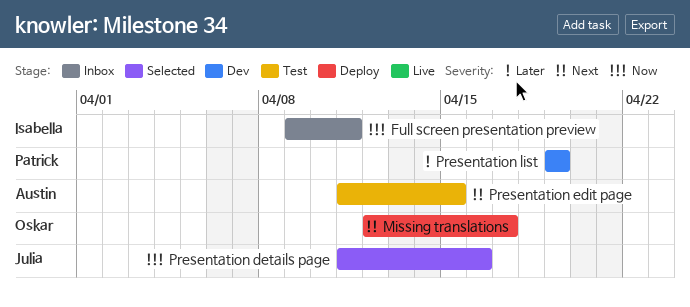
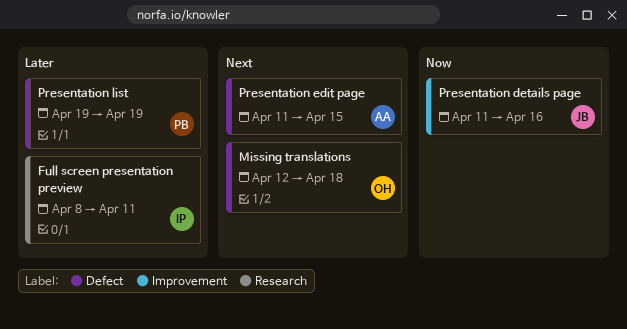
Full screen presentation preview, priority: Now -> Later
Full screen presentation preview, start: Apr 9 -> Apr 8
Missing translations, due: Apr 17 -> Apr 18

